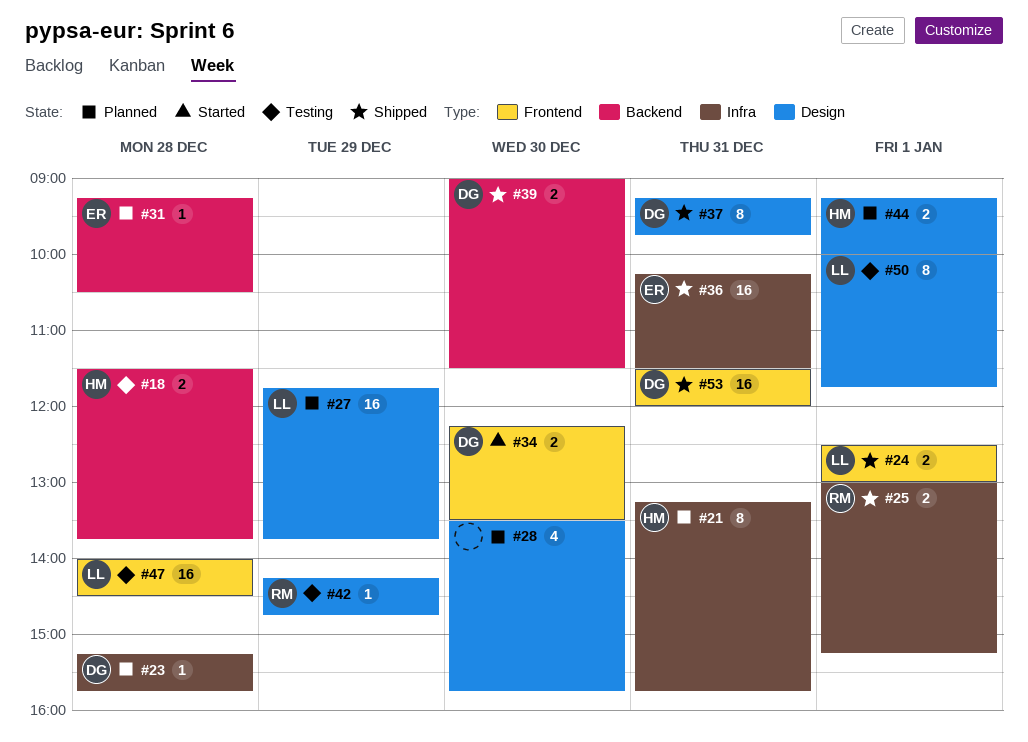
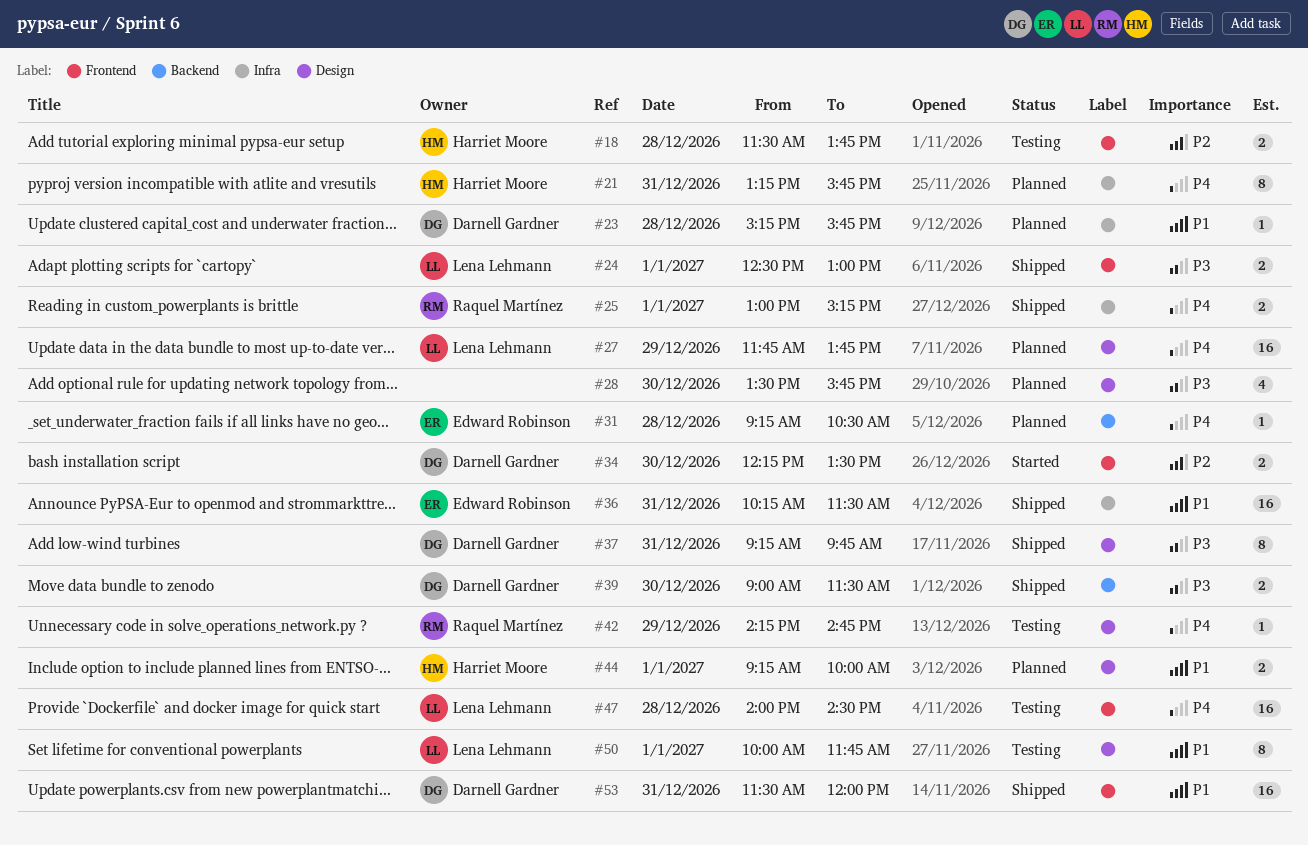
#18, label: Backend -> Frontend

